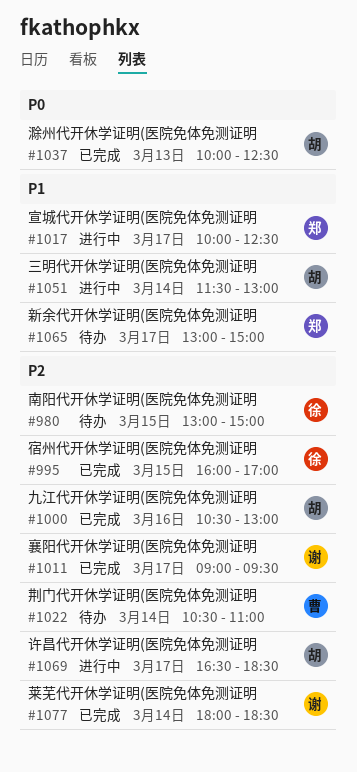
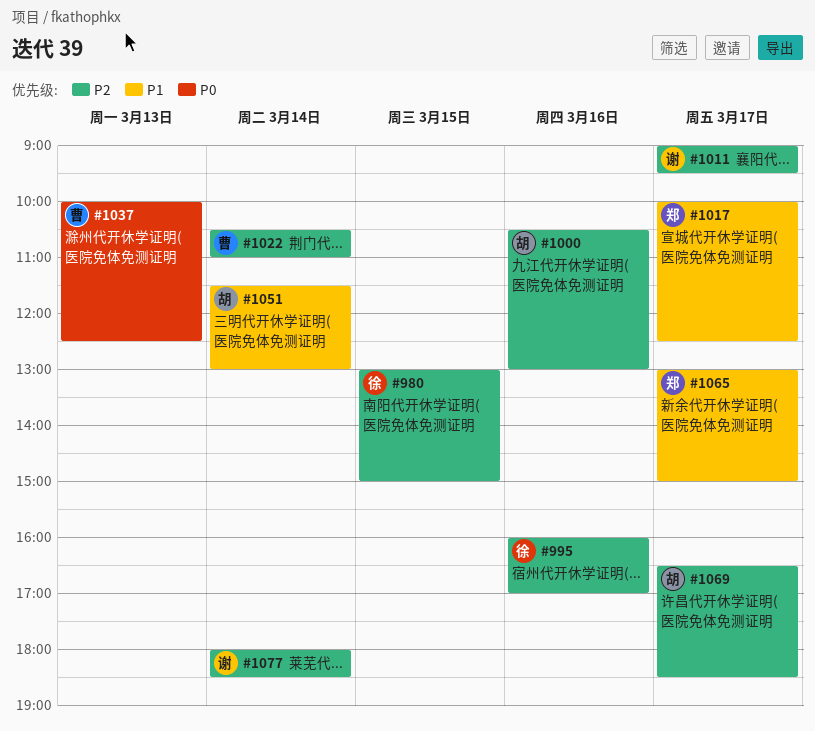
#995, day: Mar 15 -> Mar 16
#1037, owner: 胡 -> 曹

